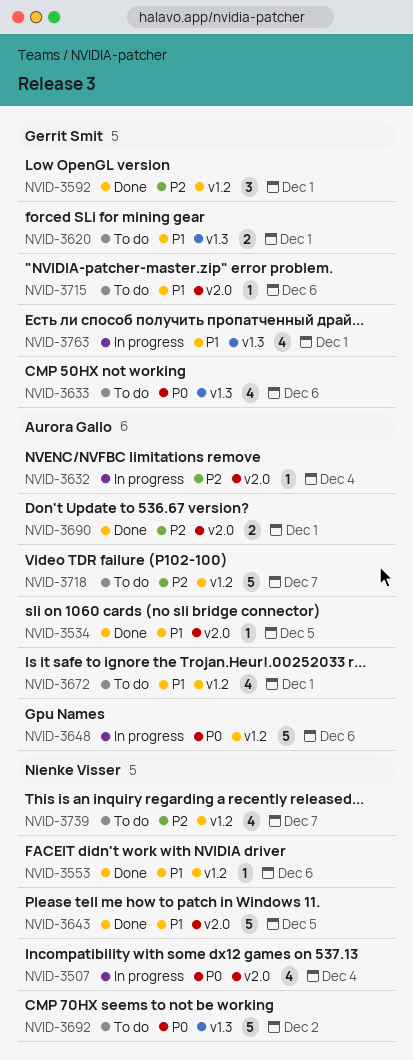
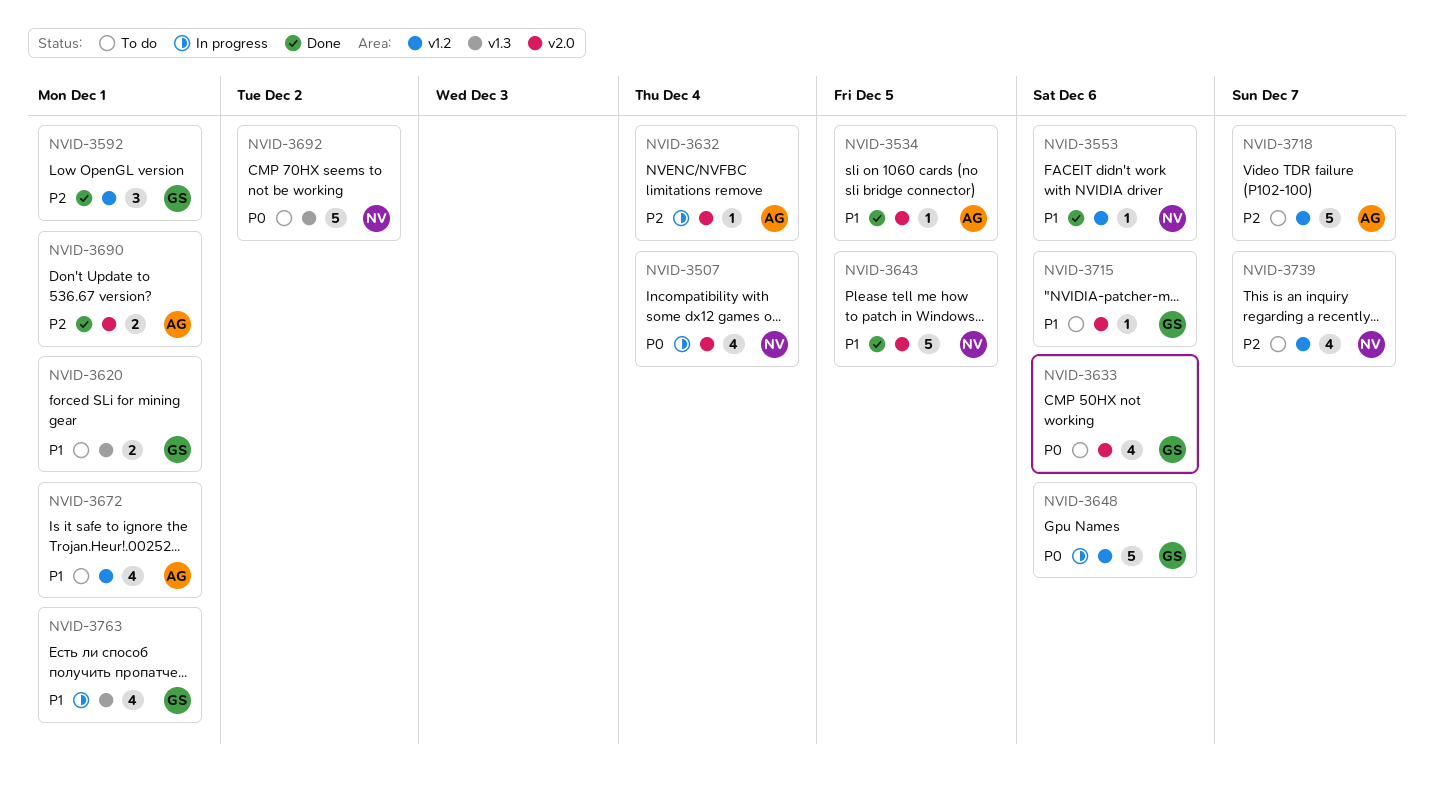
NVID-3633, label: v1.3 -> v2.0
NVID-3648, owner: Aurora Gallo -> Gerrit Smit

